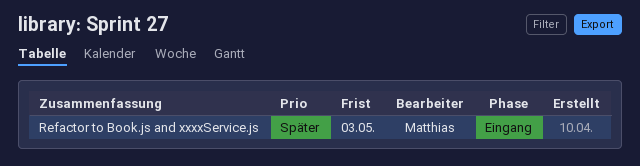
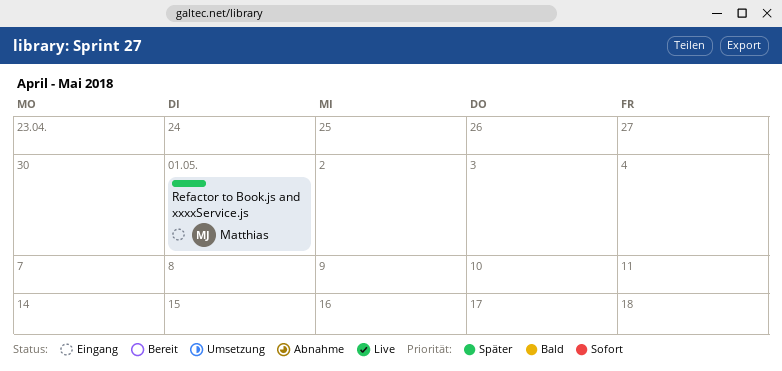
Refactor to Book.js and xxxxService.js, due: May 3 -> May 1

